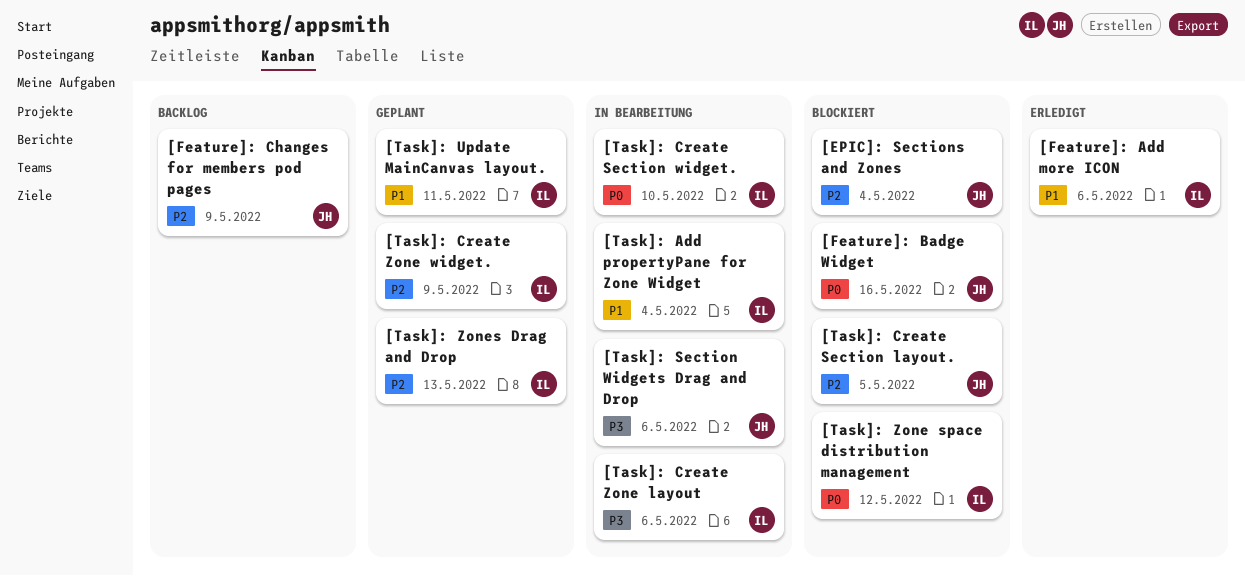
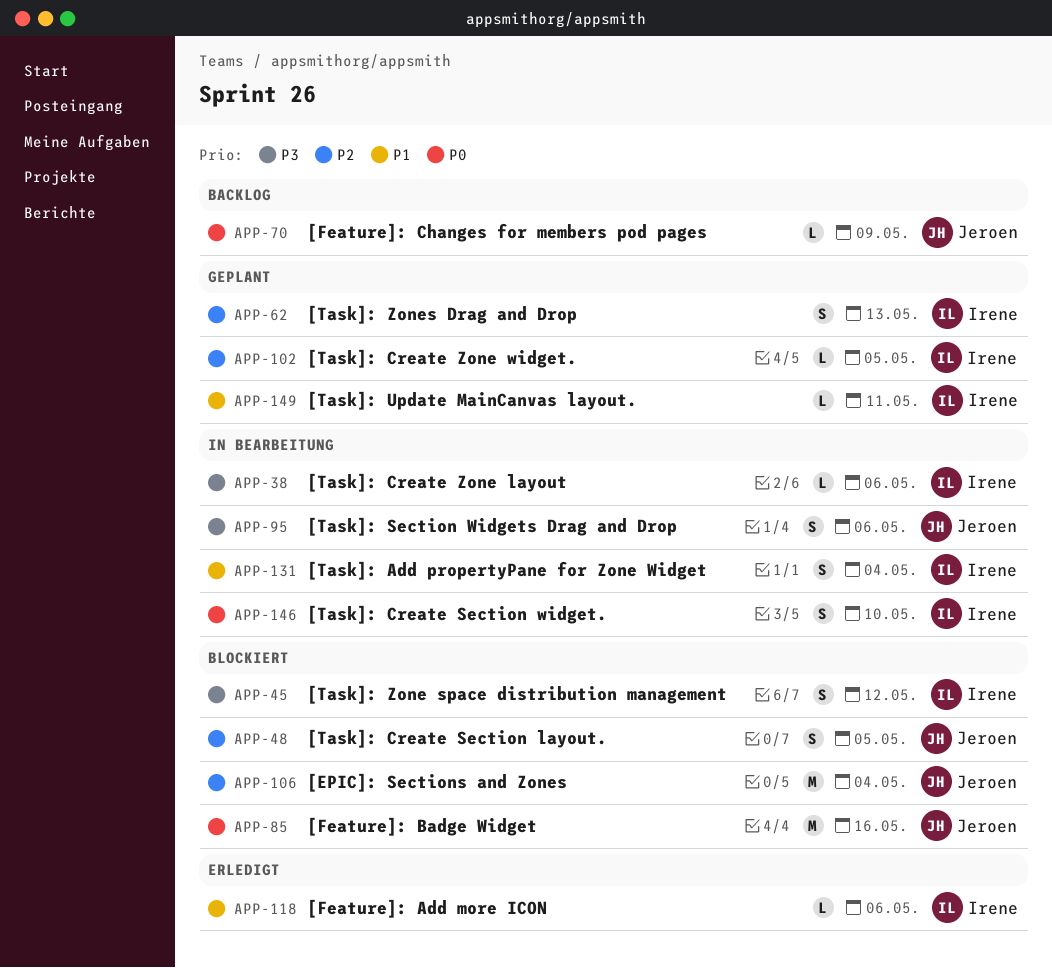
[Feature]: Changes for members pod pages, priority: P2 -> P0
[Task]: Create Zone widget., due: May 9 -> May 5
[Task]: Zone space distribution management, priority: P0 -> P3

